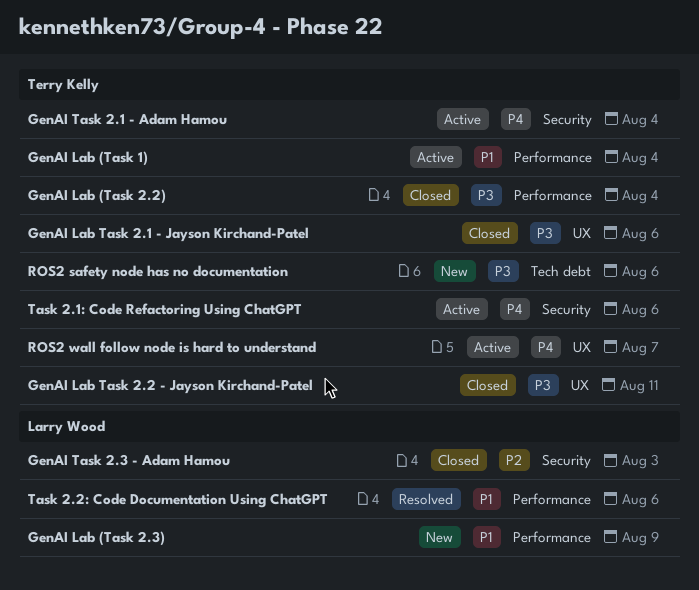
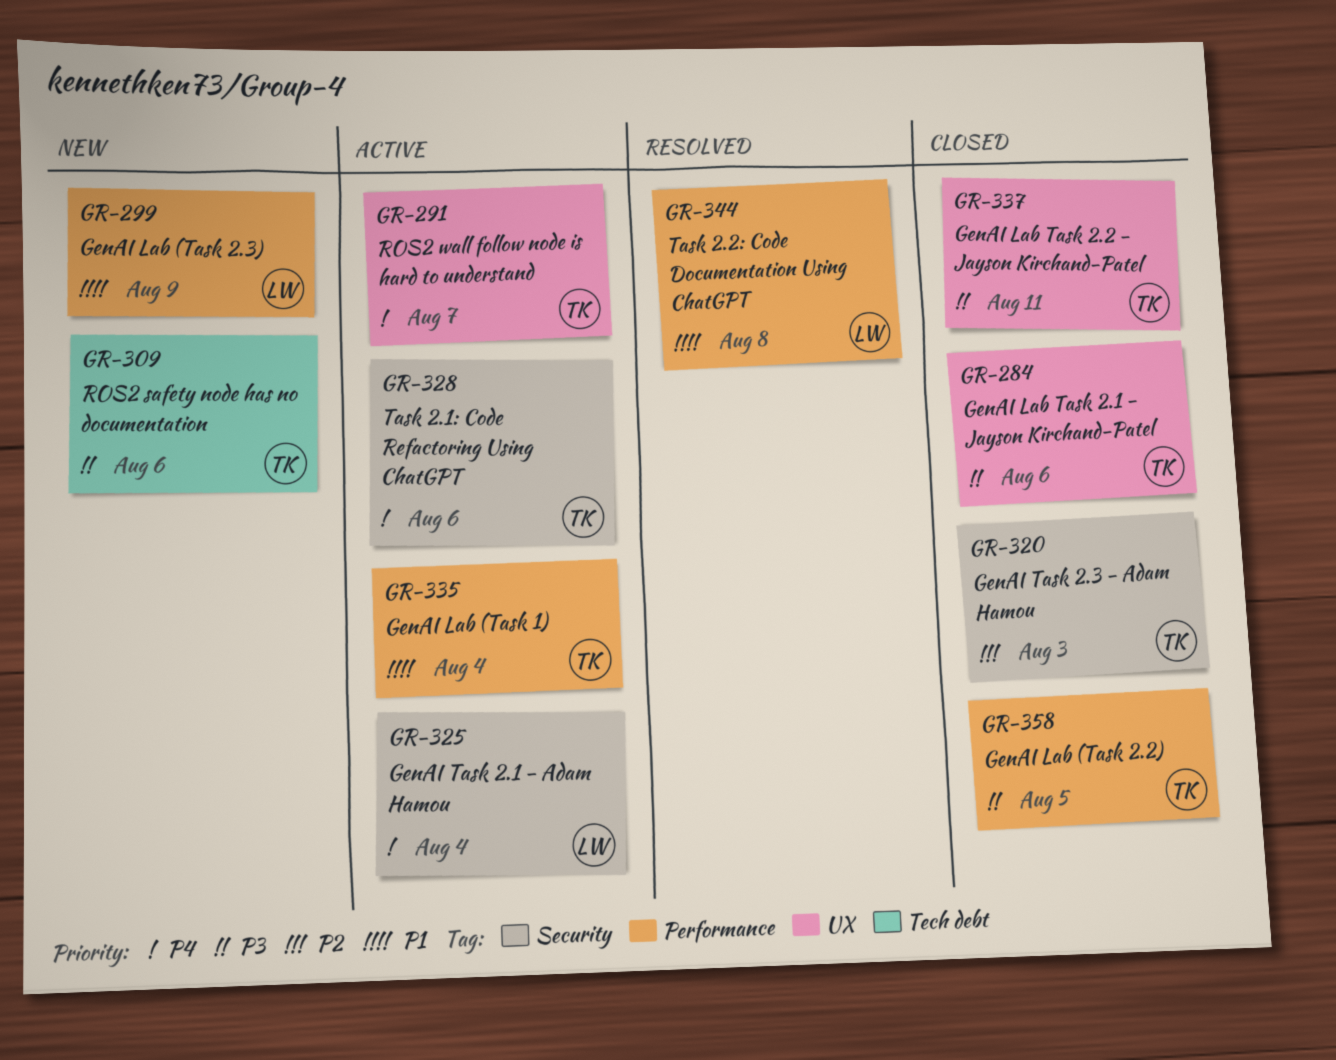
GenAI Lab (Task 2.2), due: Aug 4 -> Aug 5
GenAI Task 2.1 - Adam Hamou, owner: Terry Kelly -> Larry Wood
GenAI Task 2.3 - Adam Hamou, owner: Larry Wood -> Terry Kelly
Task 2.2: Code Documentation Using ChatGPT, due: Aug 6 -> Aug 8

